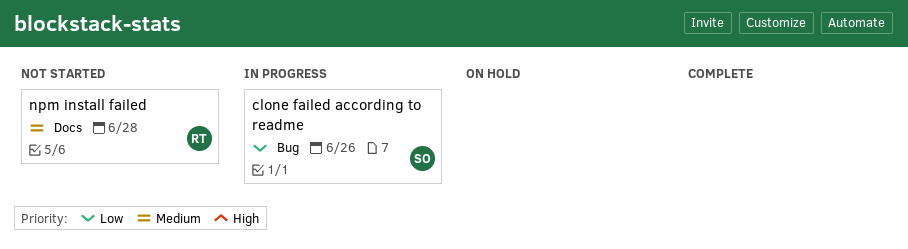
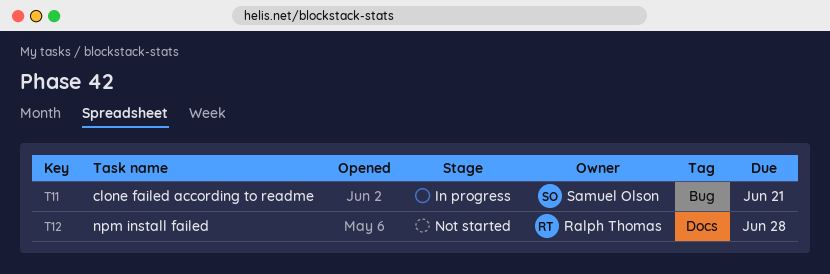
clone failed according to readme, due: Jun 26 -> Jun 21

